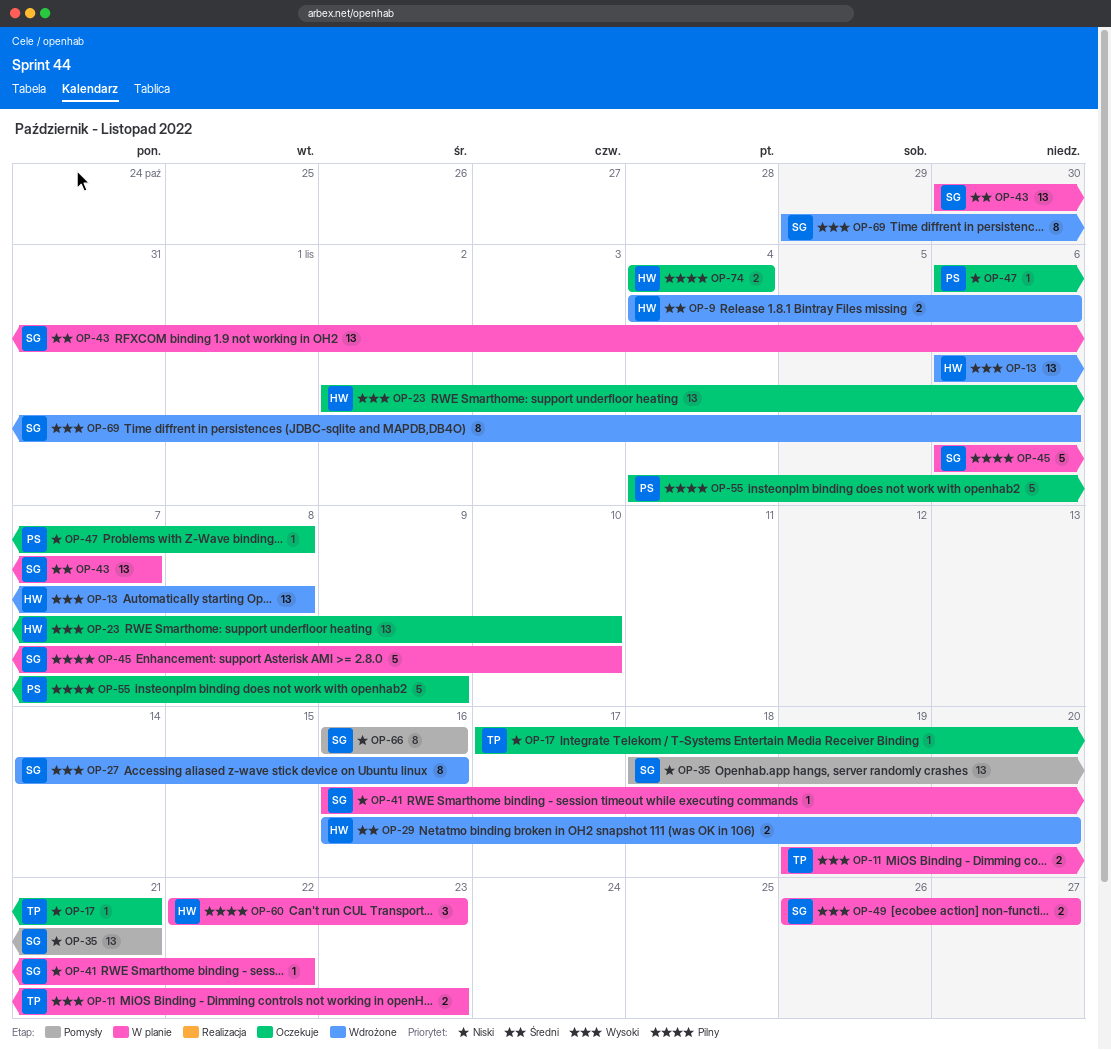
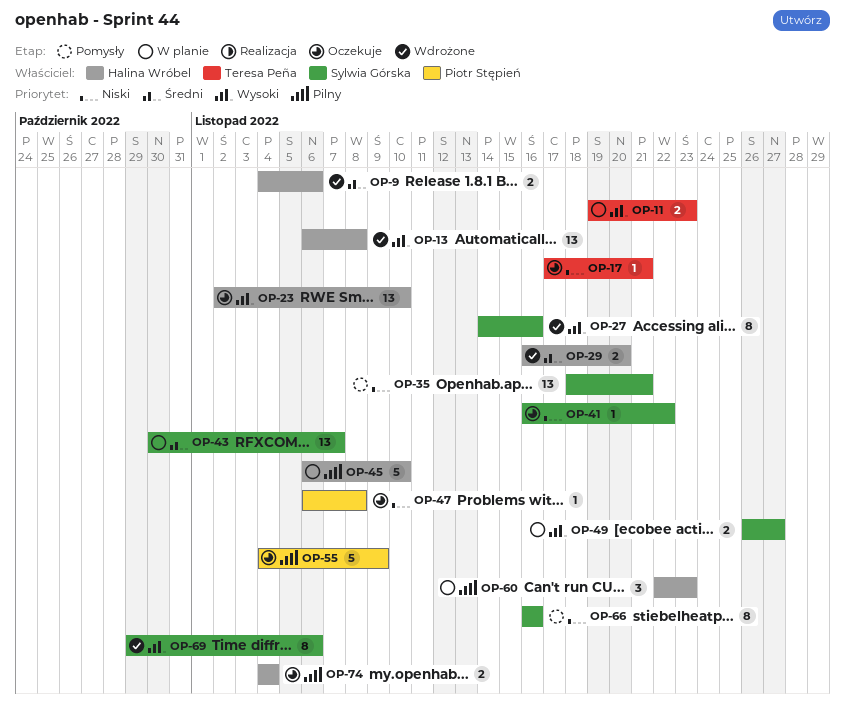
OP-41, status: W planie -> Oczekuje
OP-45, owner: Sylwia Górska -> Halina Wróbel

